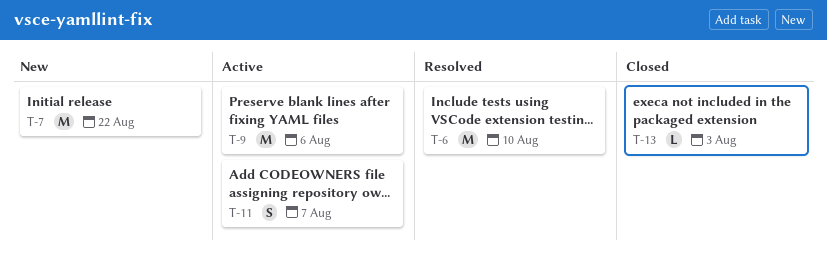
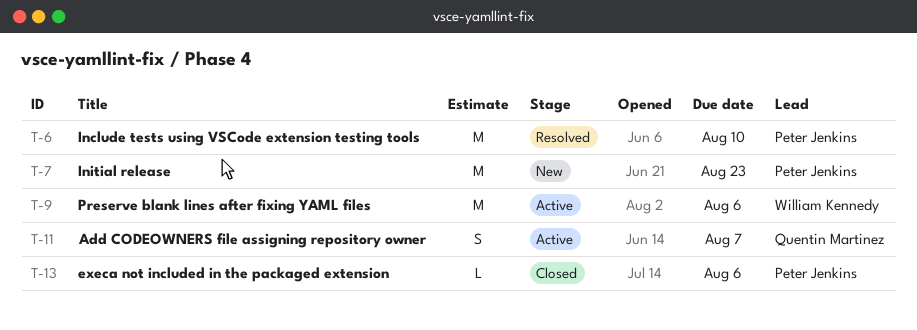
T-7, due: Aug 22 -> Aug 23
T-13, due: Aug 3 -> Aug 6

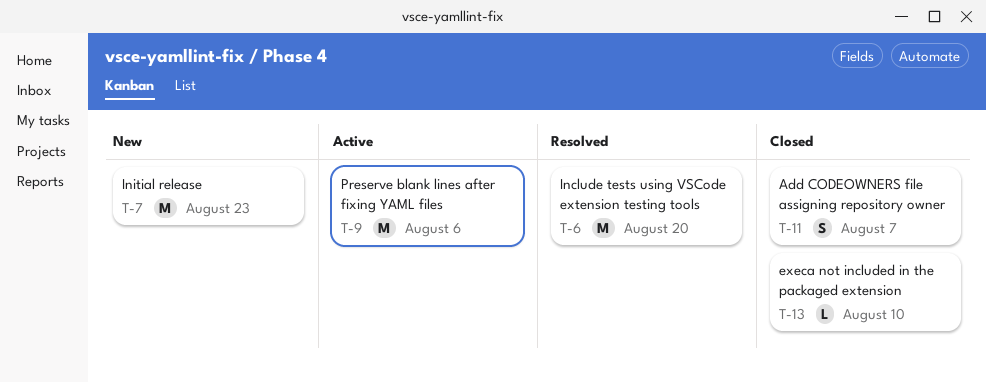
T-6, due: Aug 10 -> Aug 20
T-11, status: Active -> Closed
T-13, due: Aug 6 -> Aug 10

